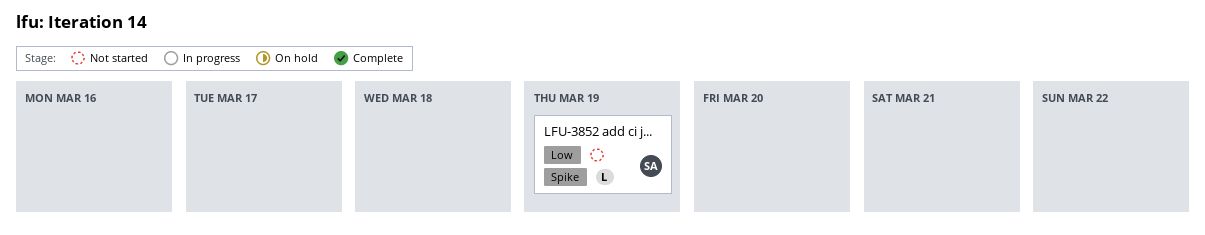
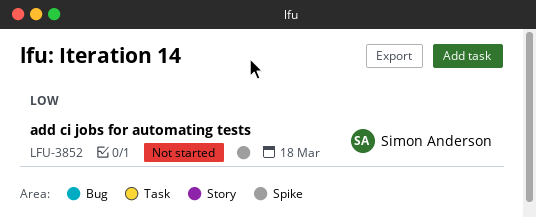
LFU-3852, due: Mar 19 -> Mar 18

